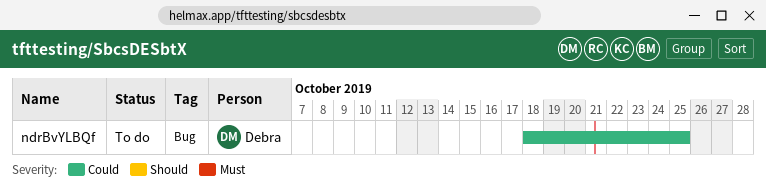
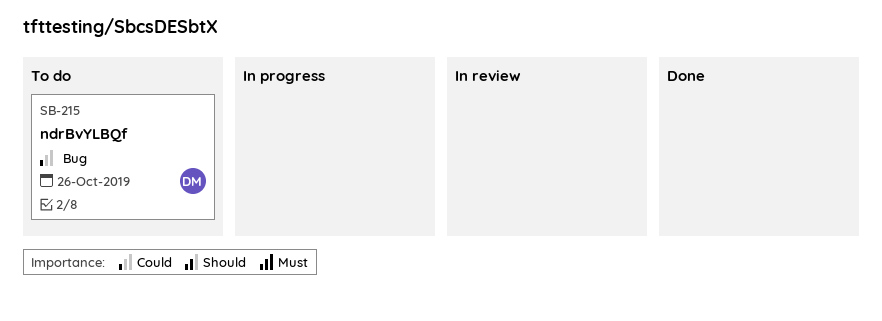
ndrBvYLBQf, due: Oct 25 -> Oct 26

